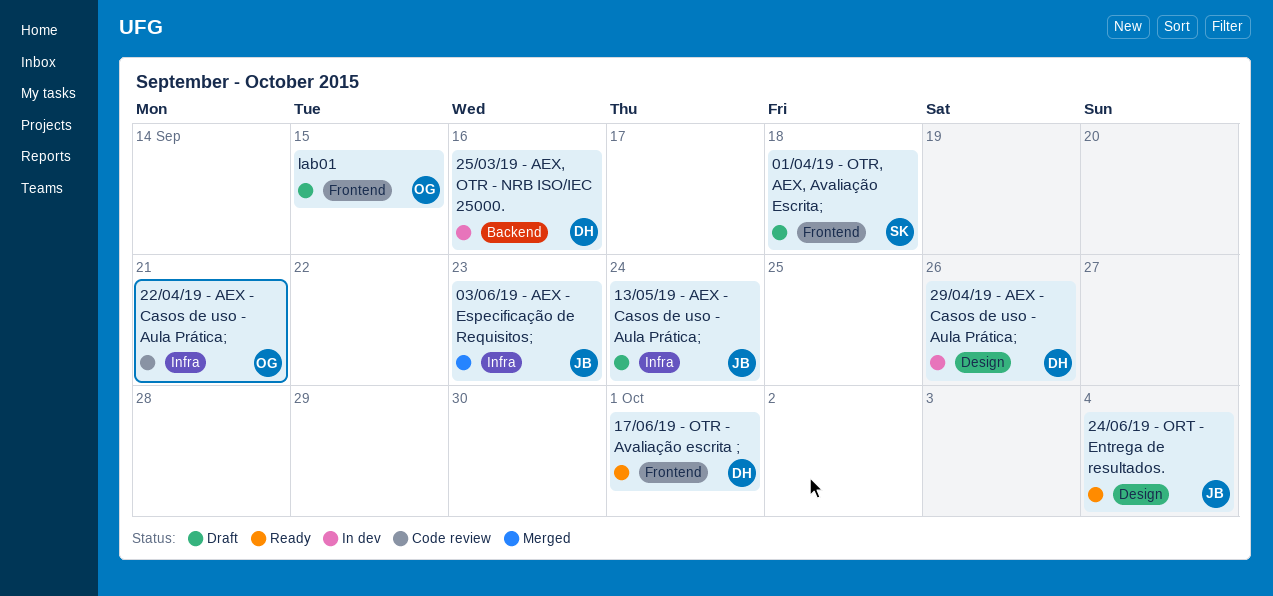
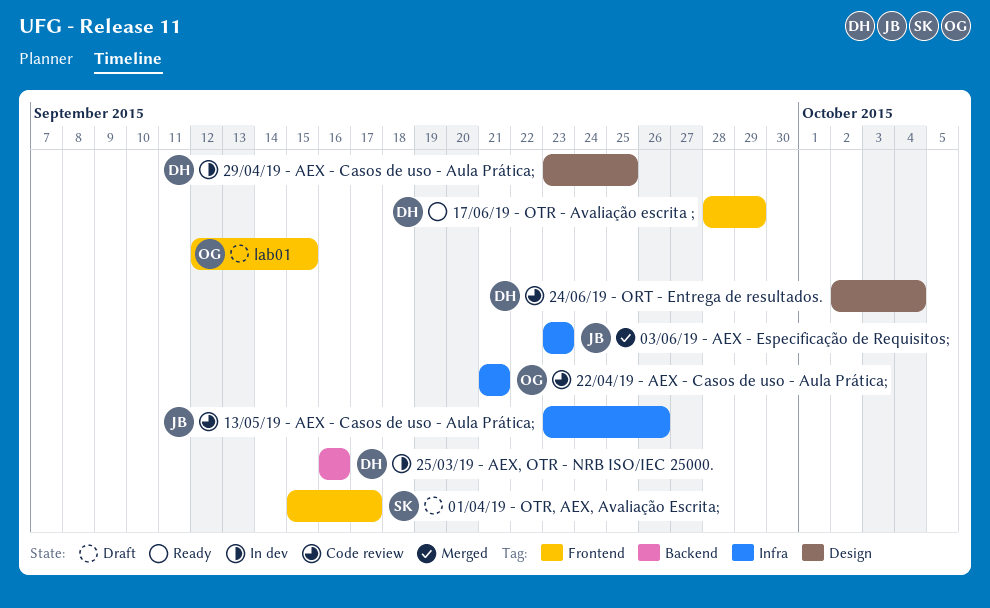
01/04/19 - OTR, AEX, Avaliação Escrita;, due: Sep 18 -> Sep 17
13/05/19 - AEX - Casos de uso - Aula Prática;, status: Draft -> Code review
13/05/19 - AEX - Casos de uso - Aula Prática;, due: Sep 24 -> Sep 26
17/06/19 - OTR - Avaliação escrita ;, due: Oct 1 -> Sep 29
24/06/19 - ORT - Entrega de resultados., status: Ready -> Code review
24/06/19 - ORT - Entrega de resultados., owner: JB -> DH
29/04/19 - AEX - Casos de uso - Aula Prática;, due: Sep 26 -> Sep 25

